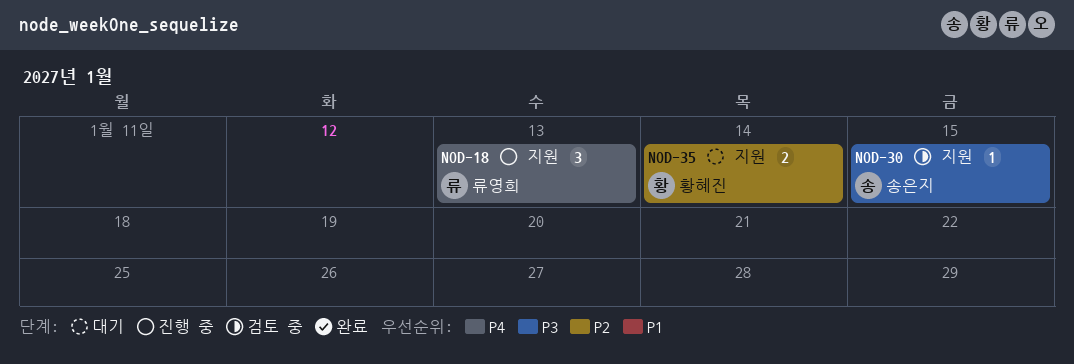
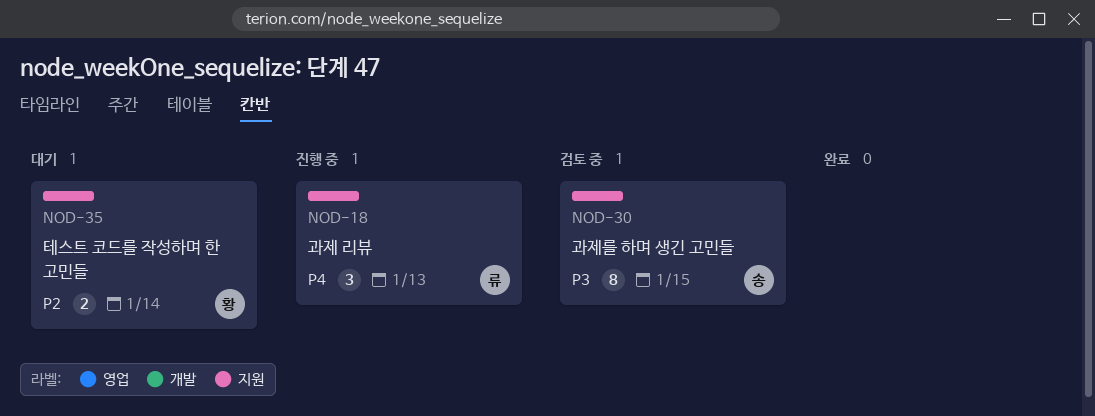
NOD-30, estimate: 1 -> 8

